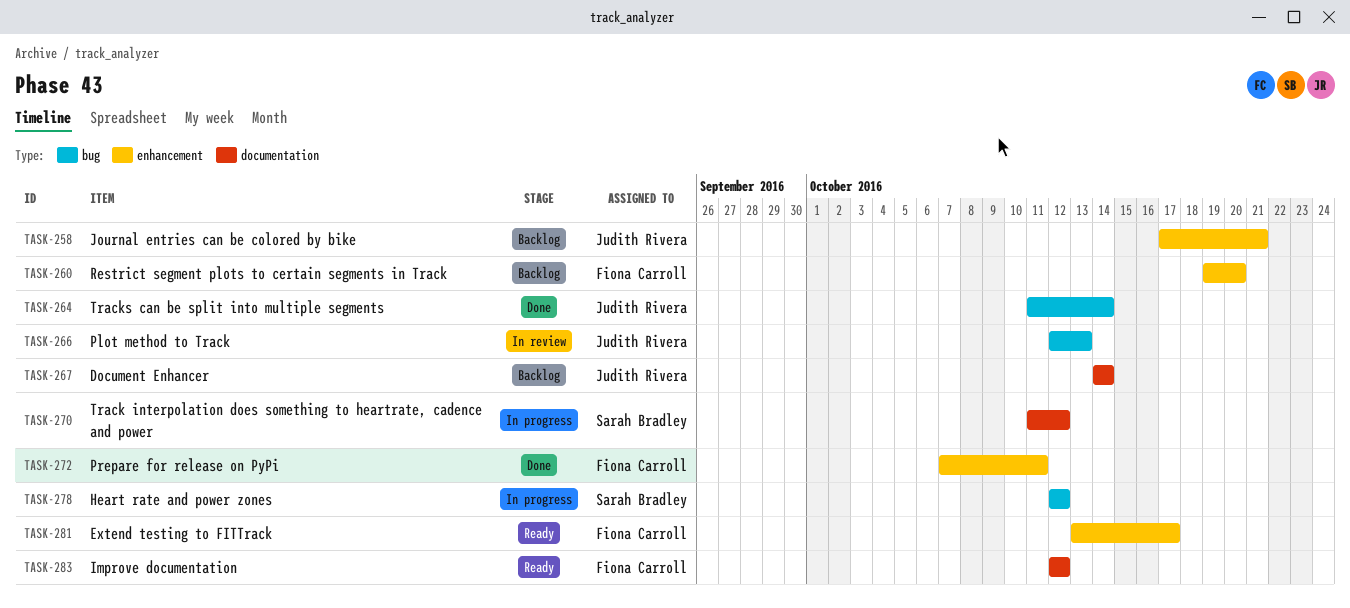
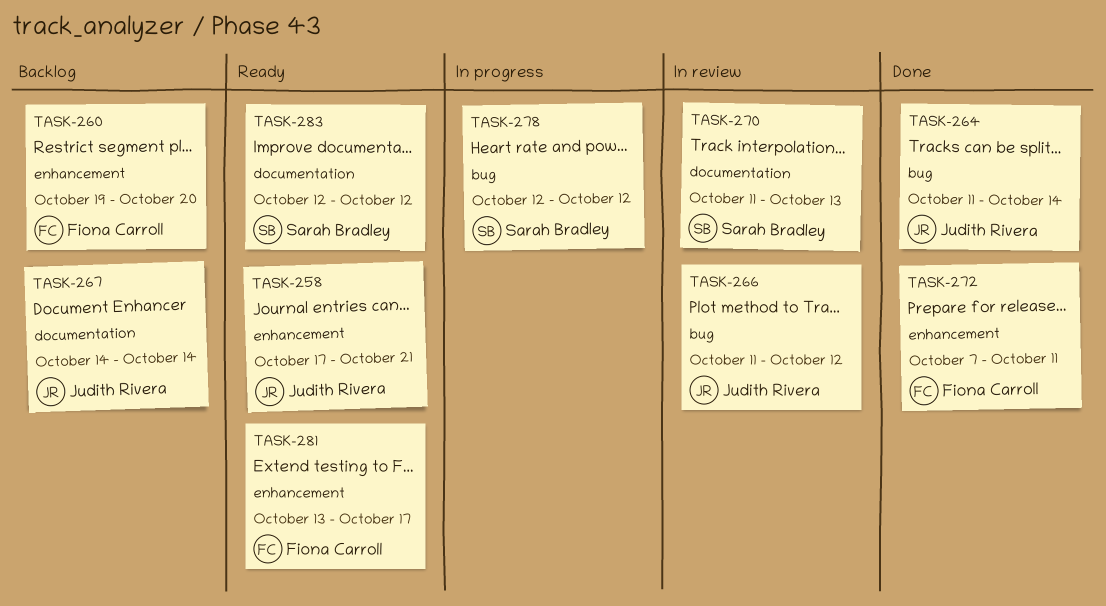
TASK-258, status: Backlog -> Ready
TASK-266, start: Oct 12 -> Oct 11
TASK-266, due: Oct 13 -> Oct 12
TASK-270, status: In progress -> In review
TASK-270, due: Oct 12 -> Oct 13
TASK-283, owner: Fiona Carroll -> Sarah Bradley

